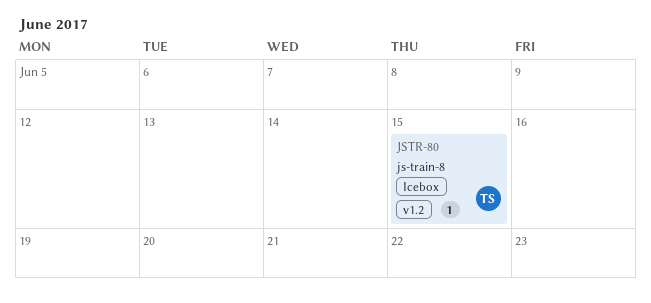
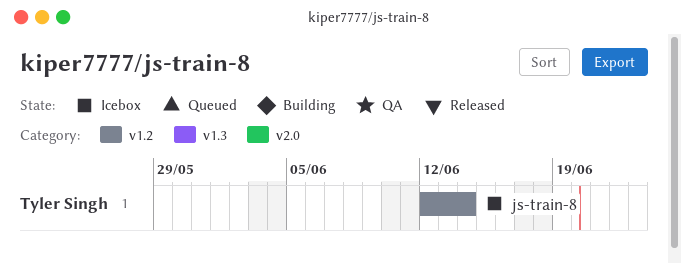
js-train-8, due: Jun 15 -> Jun 14

